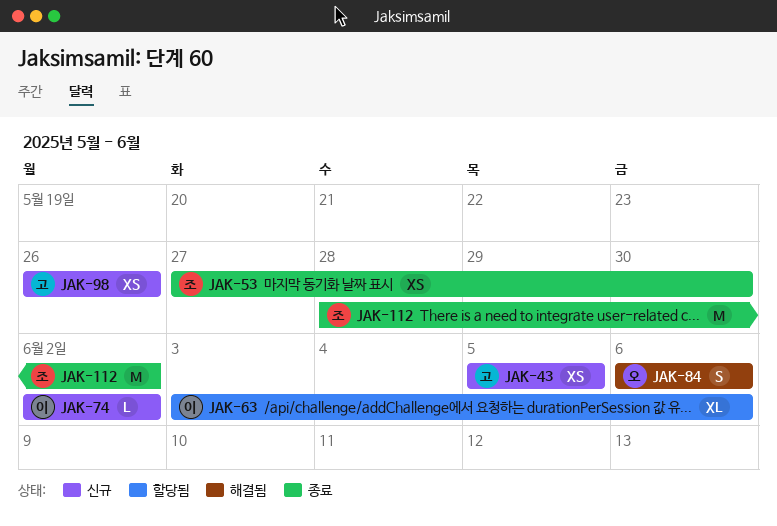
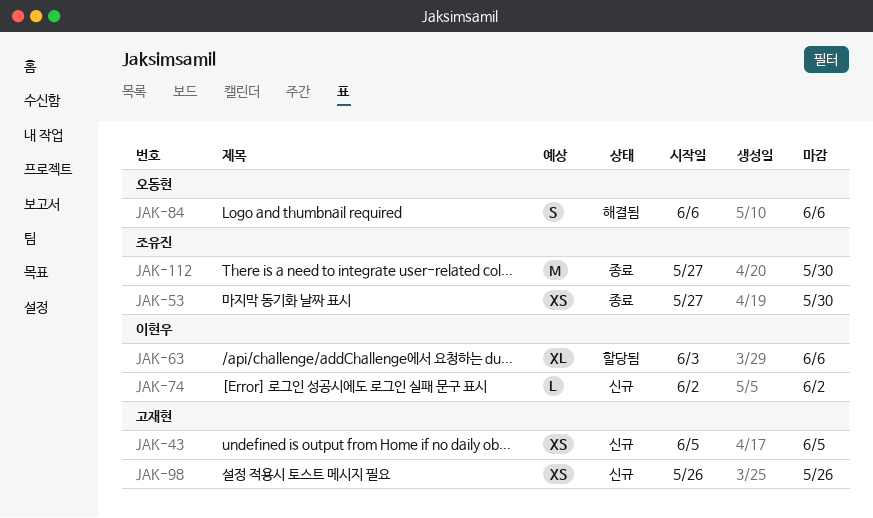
JAK-112, start: May 28 -> May 27
JAK-112, due: Jun 2 -> May 30

